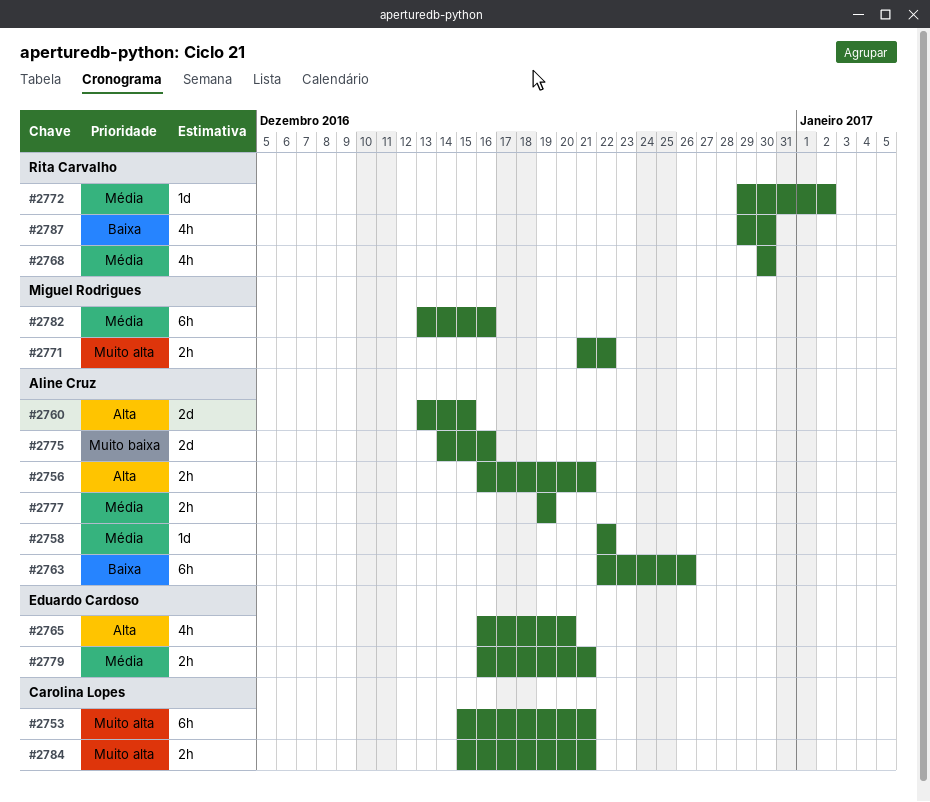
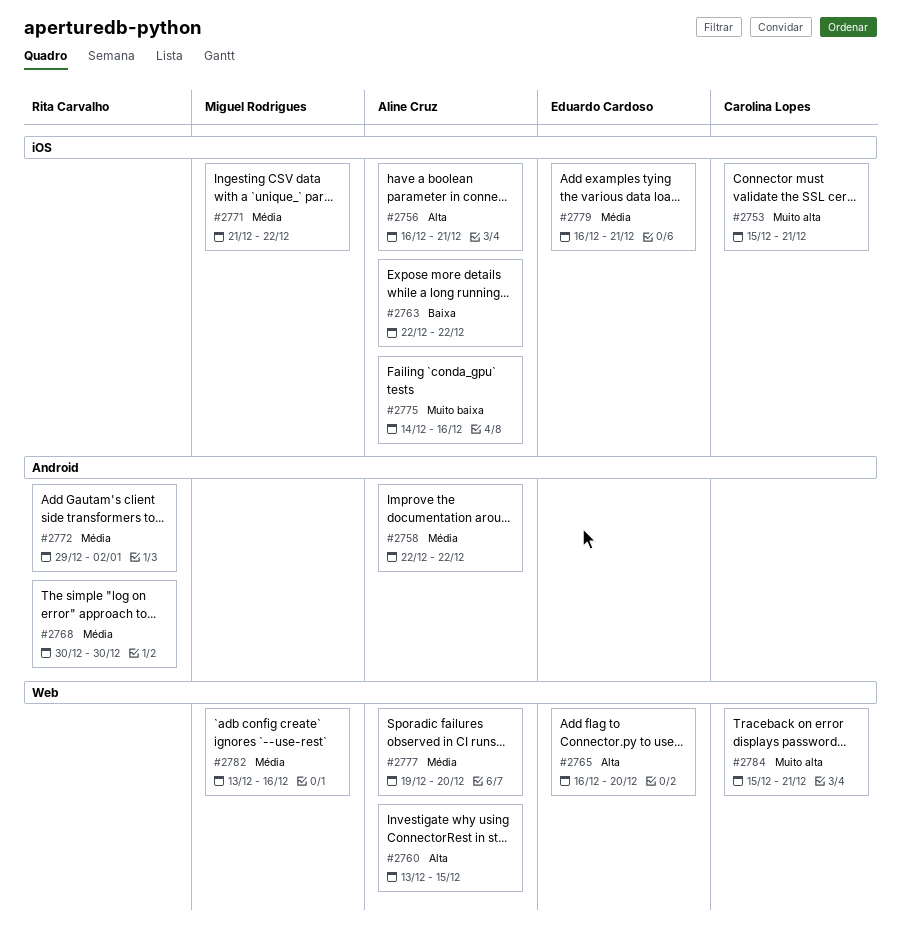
#2763, due: Dec 26 -> Dec 22
#2771, priority: Muito alta -> Média
#2777, due: Dec 19 -> Dec 20
#2787: present -> none

